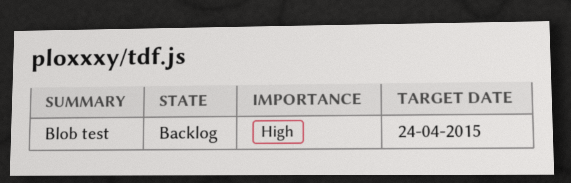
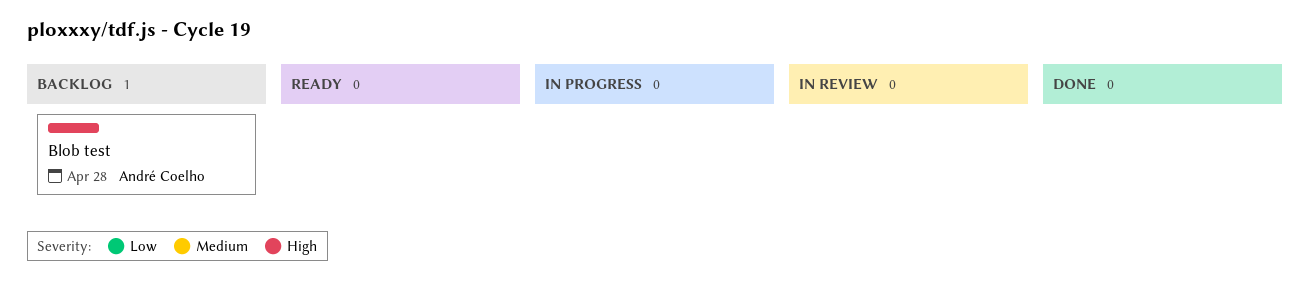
Blob test, due: Apr 24 -> Apr 28

